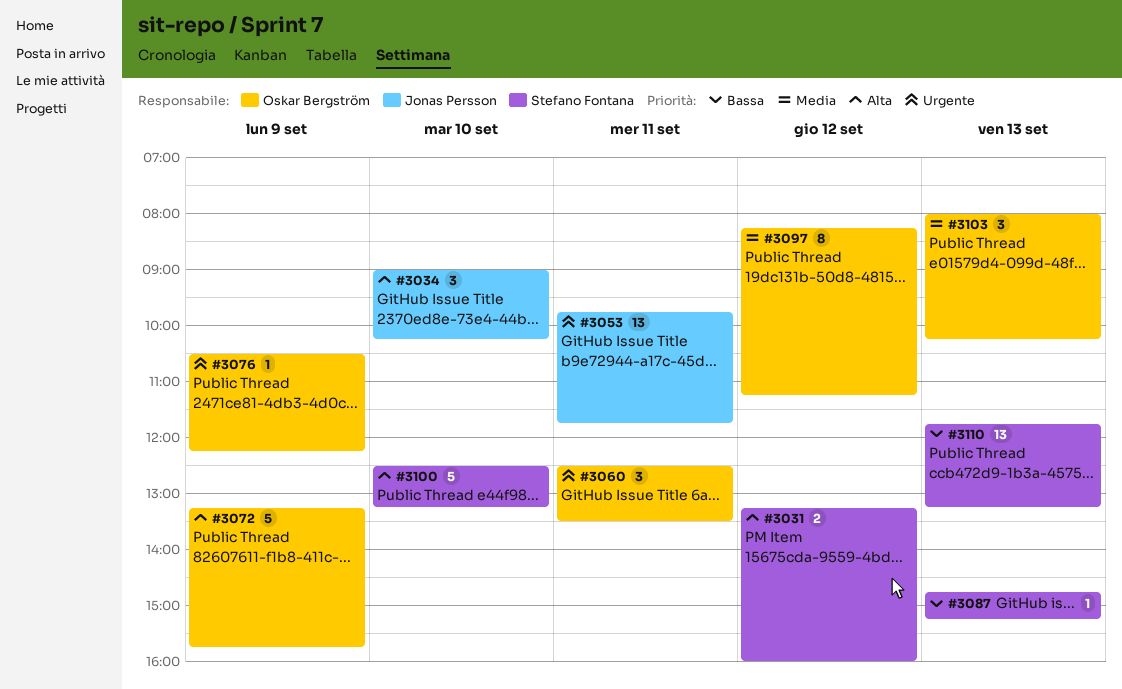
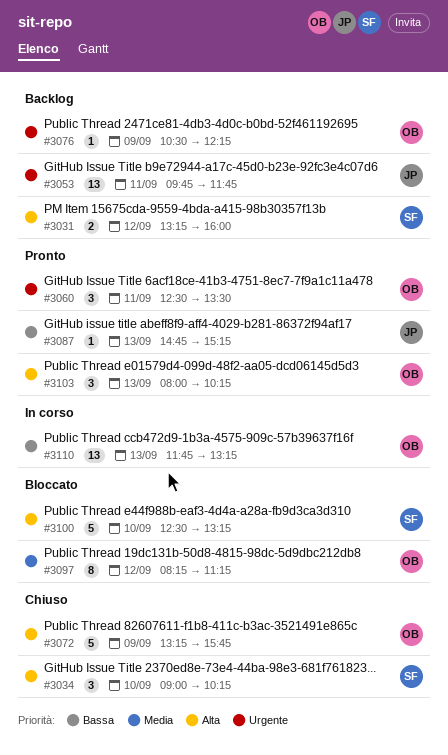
#3034, owner: Jonas Persson -> Stefano Fontana
#3087, owner: Stefano Fontana -> Jonas Persson
#3103, priority: Media -> Alta
#3110, owner: Stefano Fontana -> Oskar Bergström

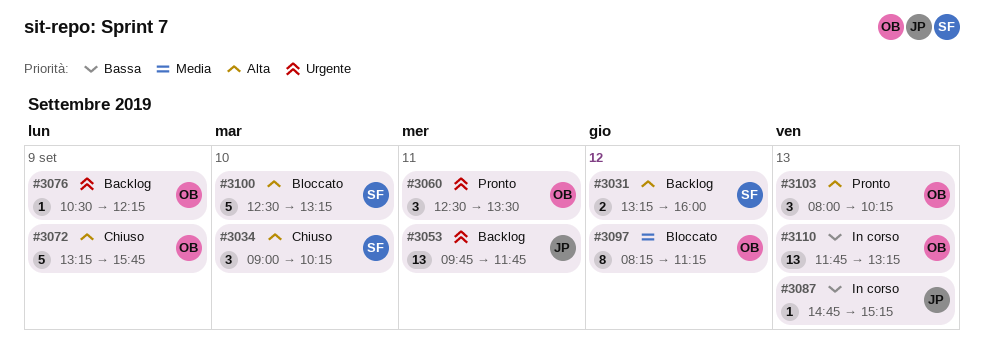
#3087, status: Pronto -> In corso

